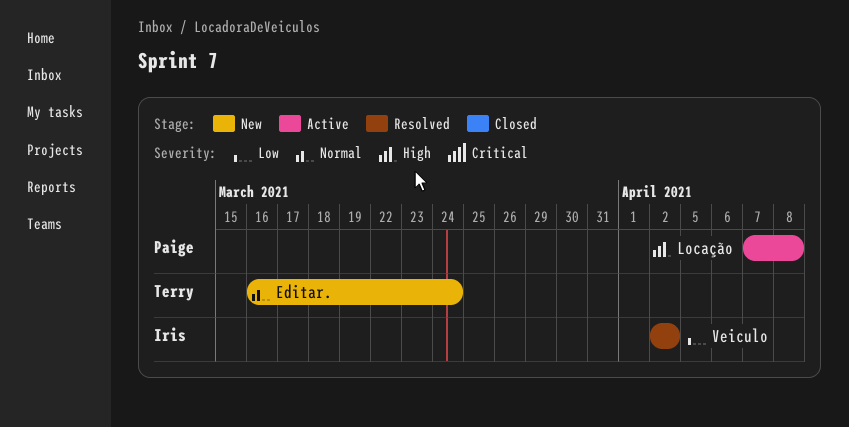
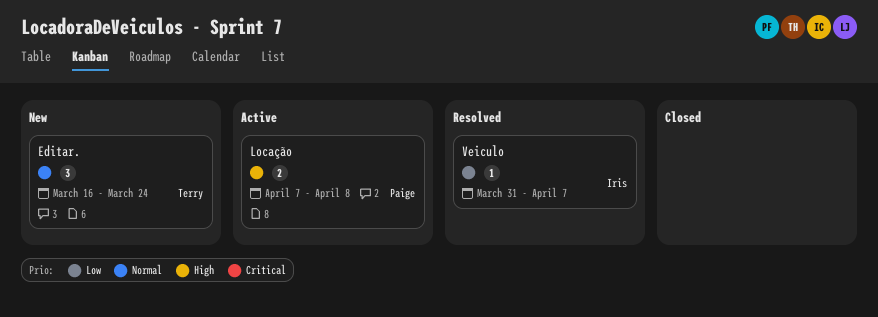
Veiculo, start: Apr 2 -> Mar 31
Veiculo, due: Apr 2 -> Apr 7

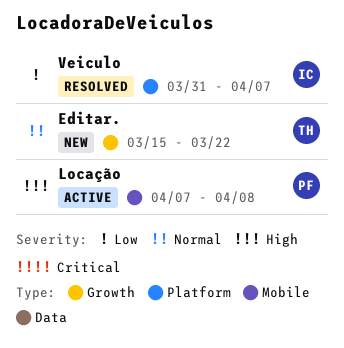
Editar., start: Mar 16 -> Mar 15
Editar., due: Mar 24 -> Mar 22

